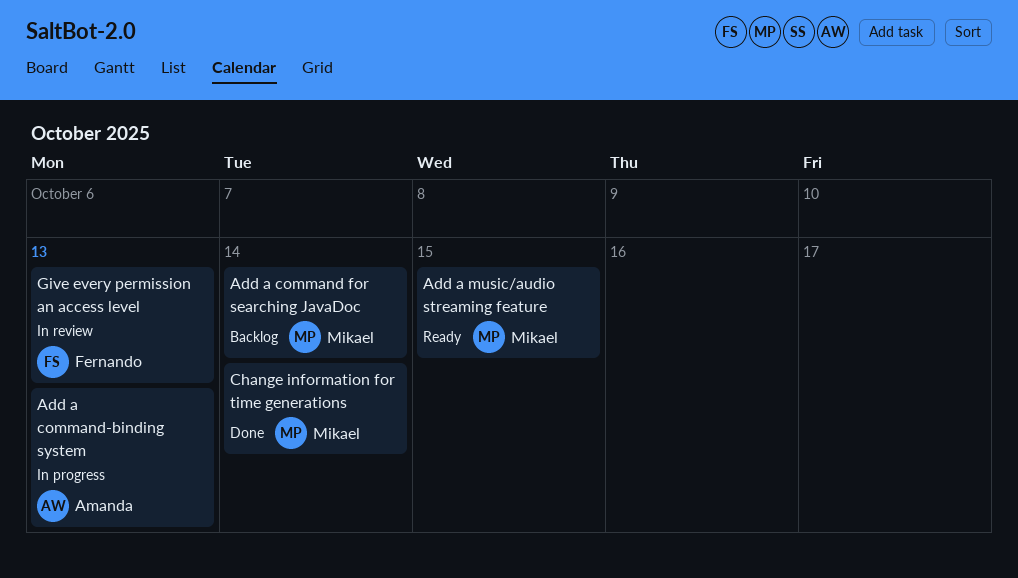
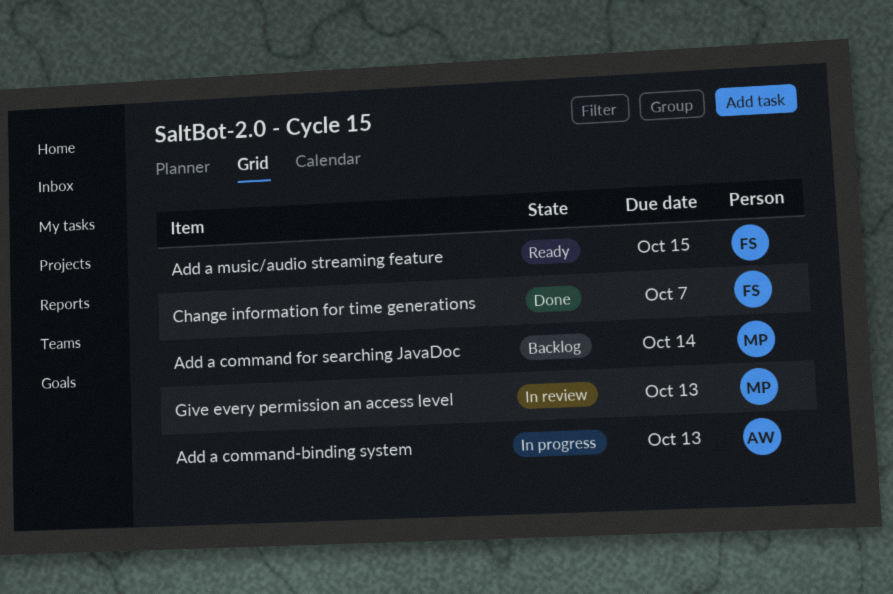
Add a music/audio streaming feature, owner: Mikael -> Fernando
Change information for time generations, owner: Mikael -> Fernando
Change information for time generations, due: Oct 14 -> Oct 7
Give every permission an access level, owner: Fernando -> Mikael

